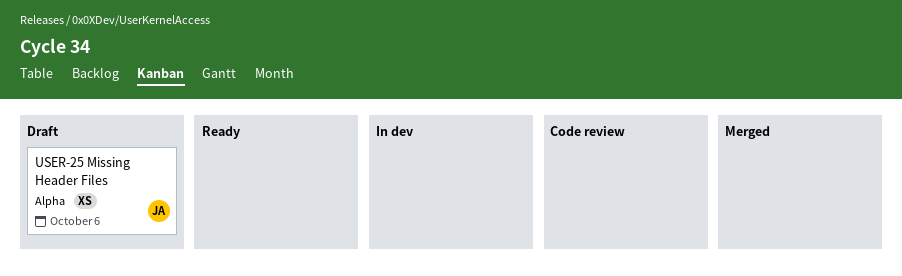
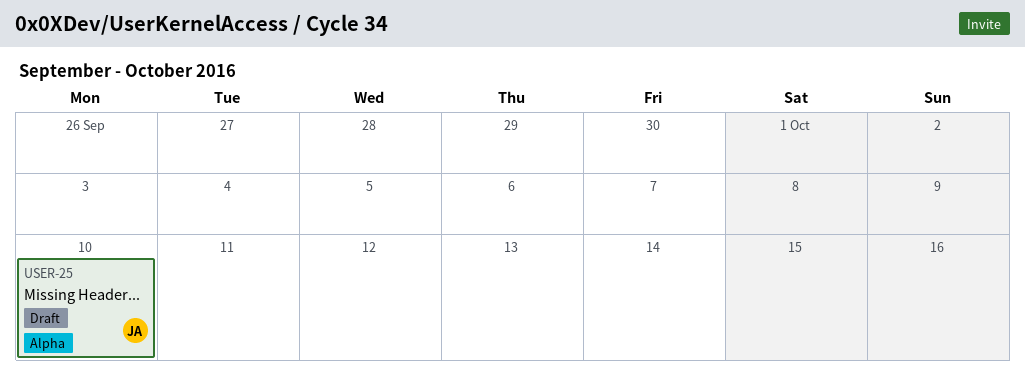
USER-25, due: Oct 6 -> Oct 10

